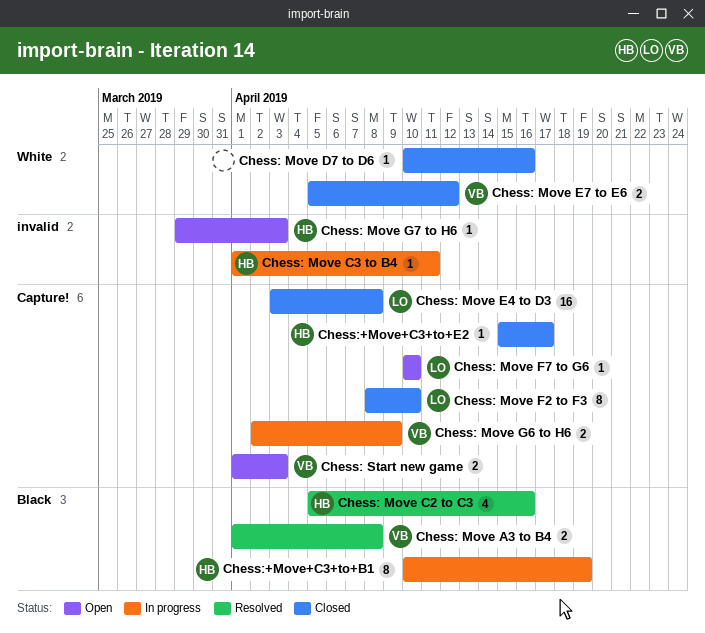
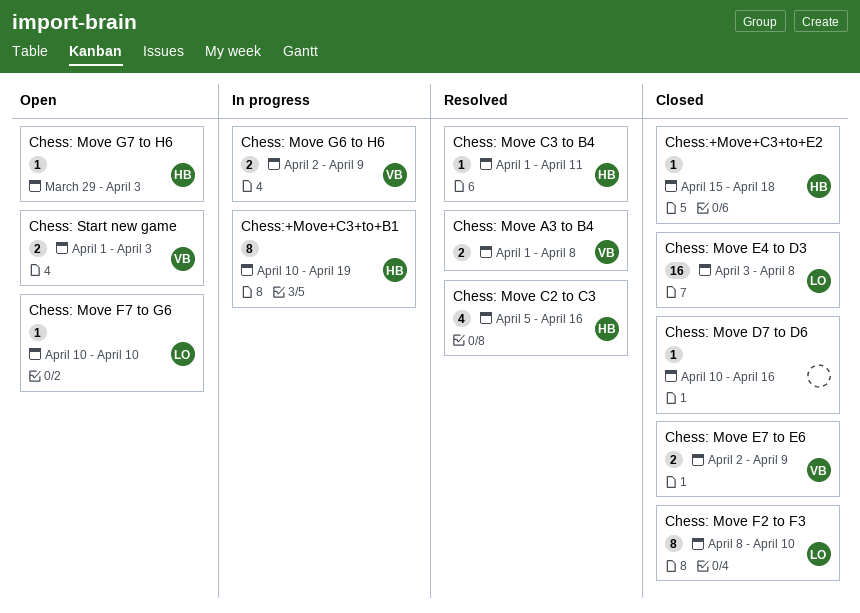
Chess: Move C3 to B4, status: In progress -> Resolved
Chess: Move E7 to E6, start: Apr 5 -> Apr 2
Chess: Move E7 to E6, due: Apr 12 -> Apr 9
Chess:+Move+C3+to+E2, due: Apr 17 -> Apr 18

